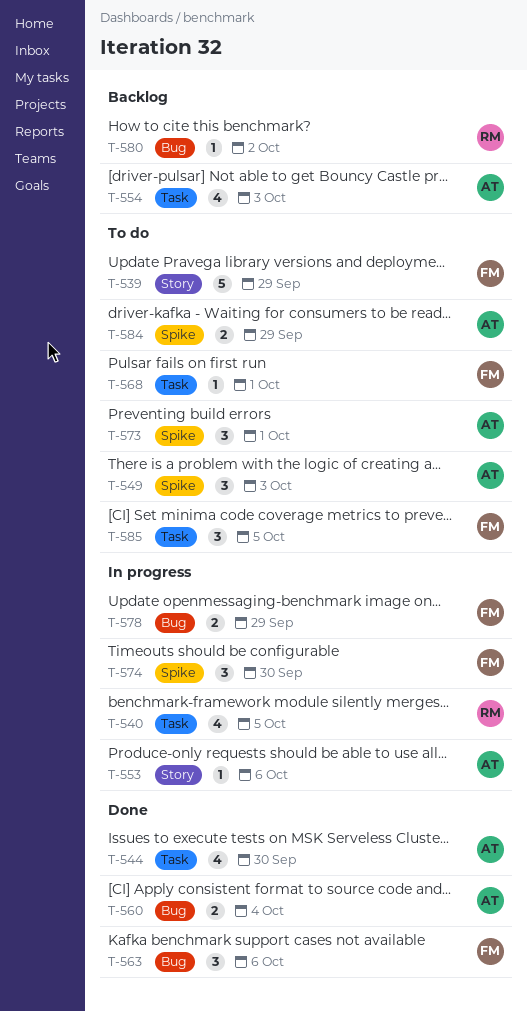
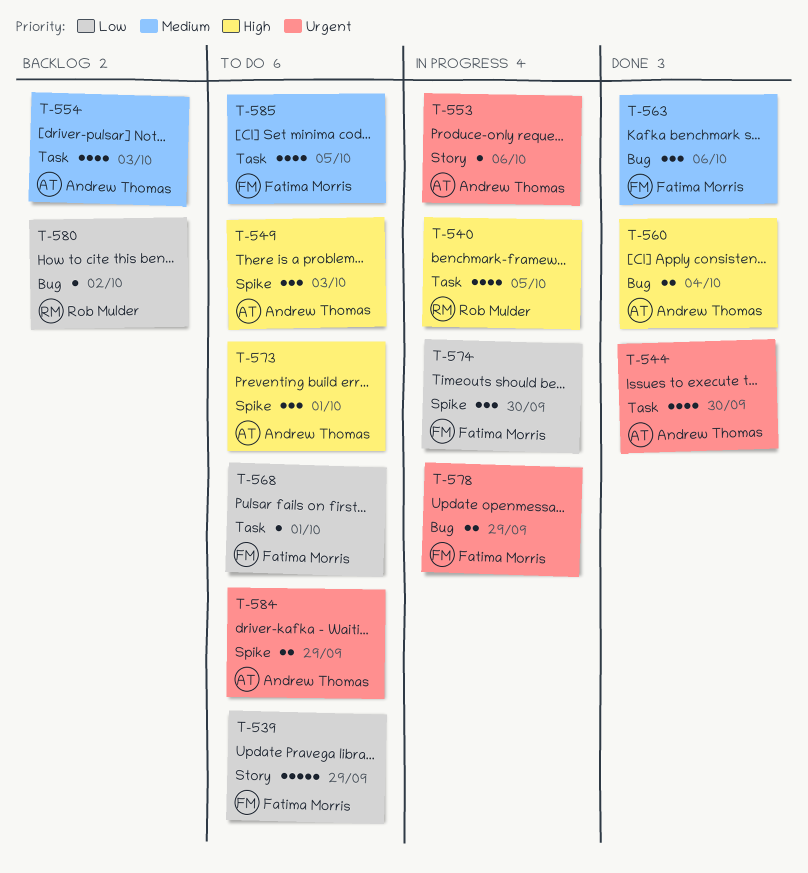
T-585, estimate: 3 -> 4

